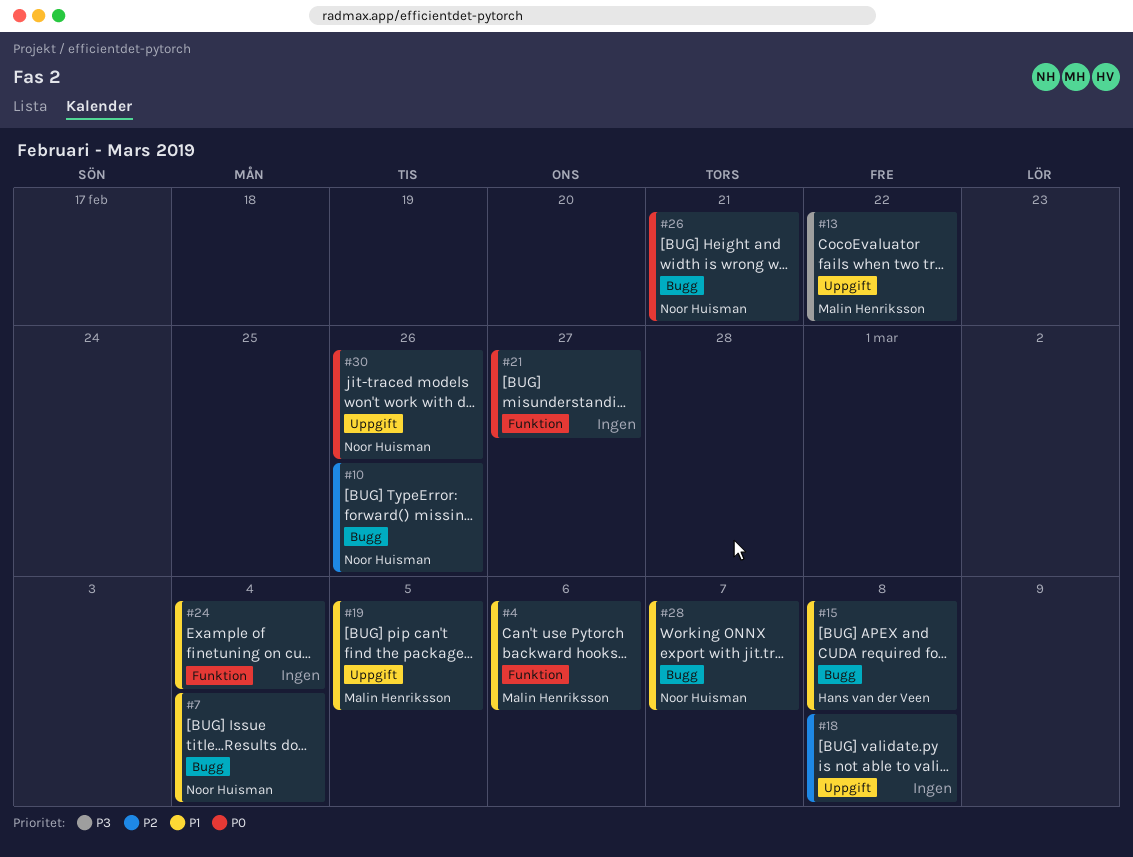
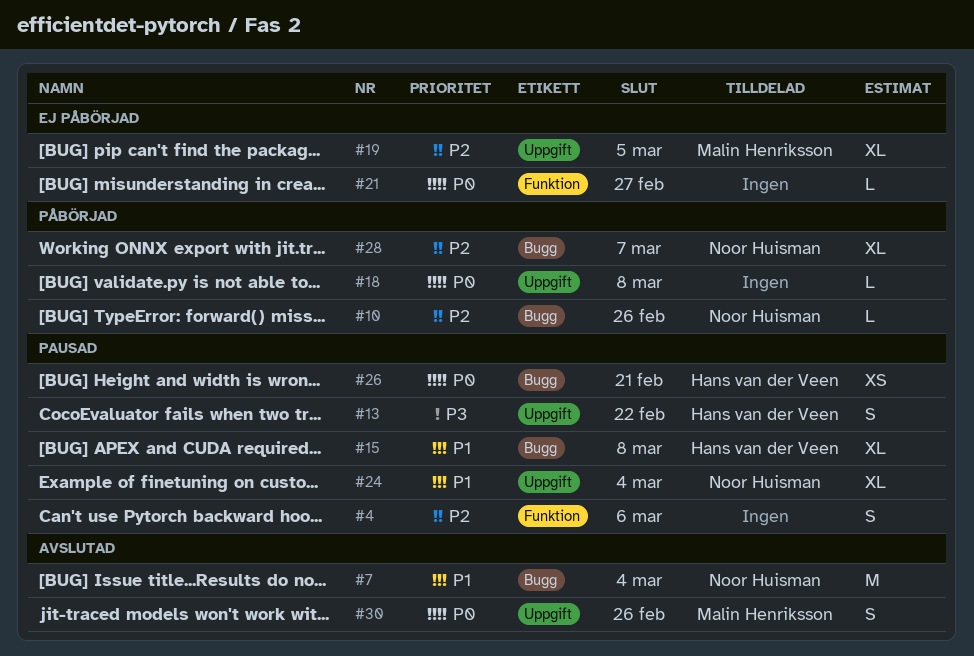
#4, owner: Malin Henriksson -> none
#4, priority: P1 -> P2
#13, owner: Malin Henriksson -> Hans van der Veen
#18, priority: P2 -> P0
#19, priority: P1 -> P2
#24, owner: none -> Noor Huisman
#24, label: Funktion -> Uppgift
#26, owner: Noor Huisman -> Hans van der Veen
#28, priority: P1 -> P2
#30, owner: Noor Huisman -> Malin Henriksson

